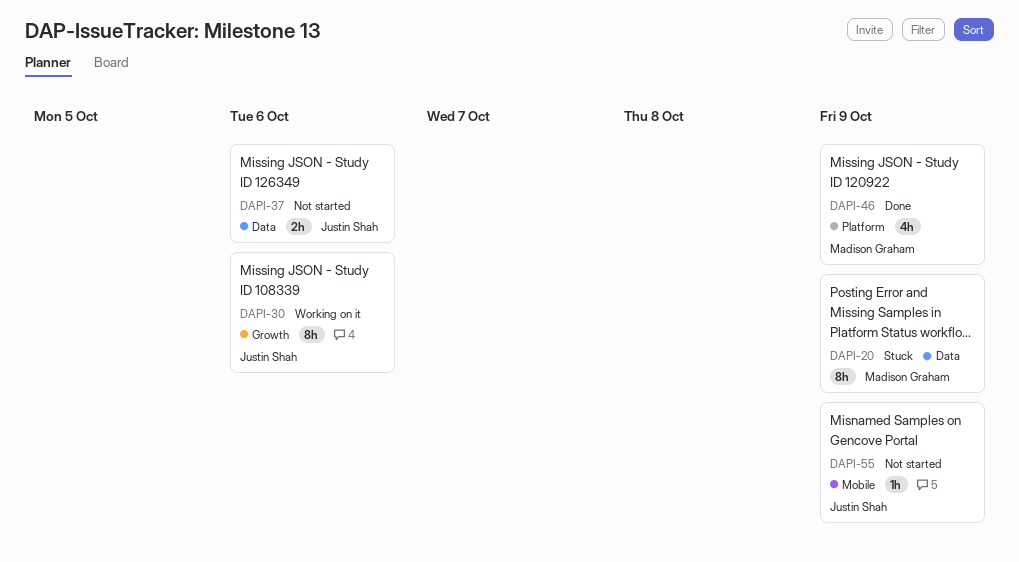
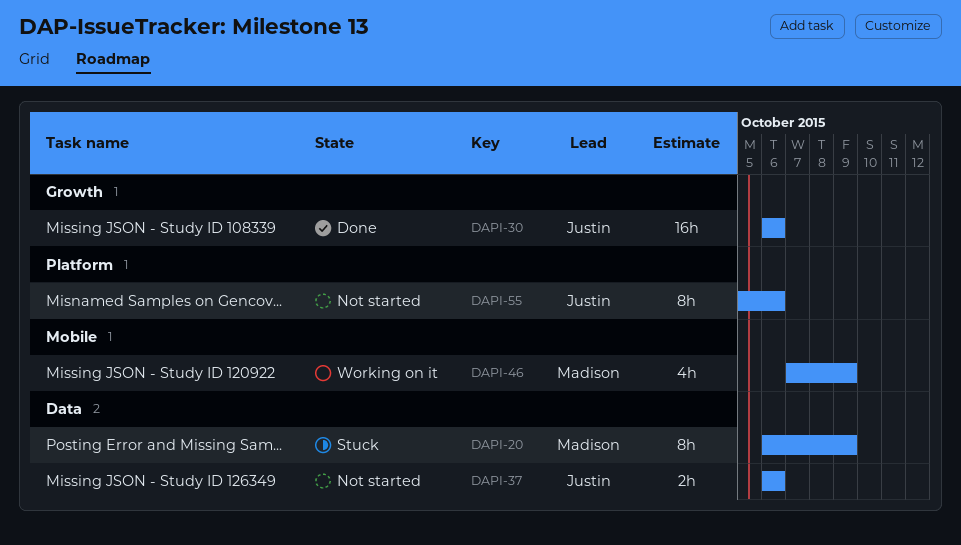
DAPI-30, status: Working on it -> Done
DAPI-30, estimate: 8h -> 16h
DAPI-46, status: Done -> Working on it
DAPI-46, label: Platform -> Mobile
DAPI-55, label: Mobile -> Platform
DAPI-55, estimate: 1h -> 8h
DAPI-55, due: Oct 9 -> Oct 6

